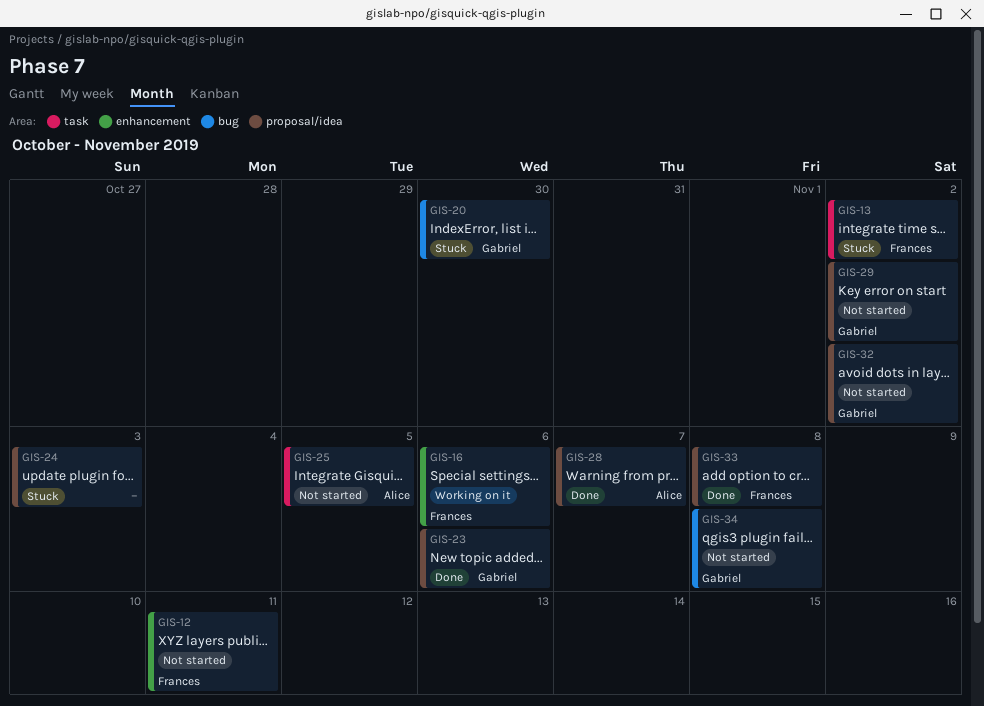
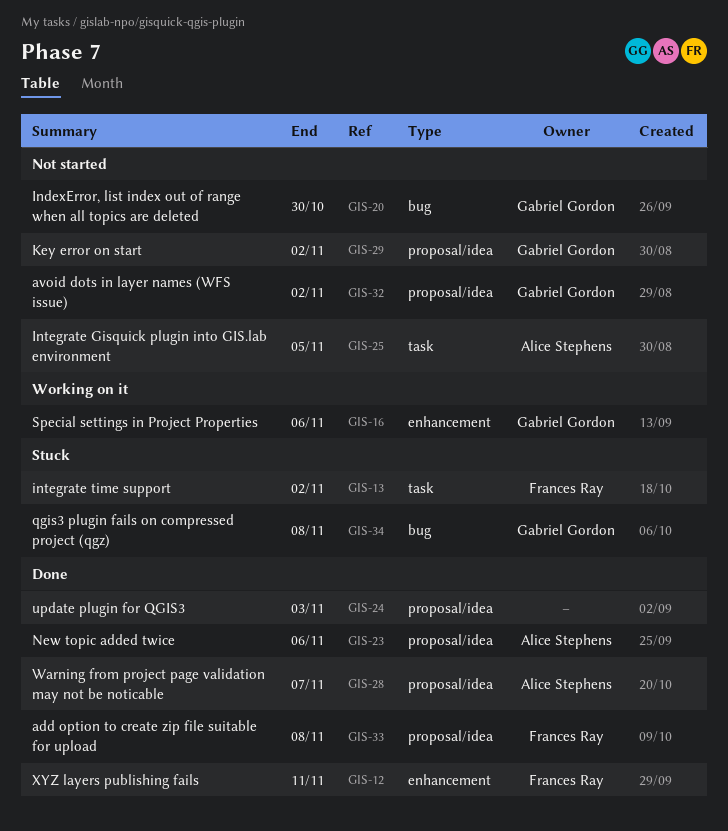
GIS-12, status: Not started -> Done
GIS-16, owner: Frances Ray -> Gabriel Gordon
GIS-20, status: Stuck -> Not started
GIS-23, owner: Gabriel Gordon -> Alice Stephens
GIS-24, status: Stuck -> Done
GIS-34, status: Not started -> Stuck

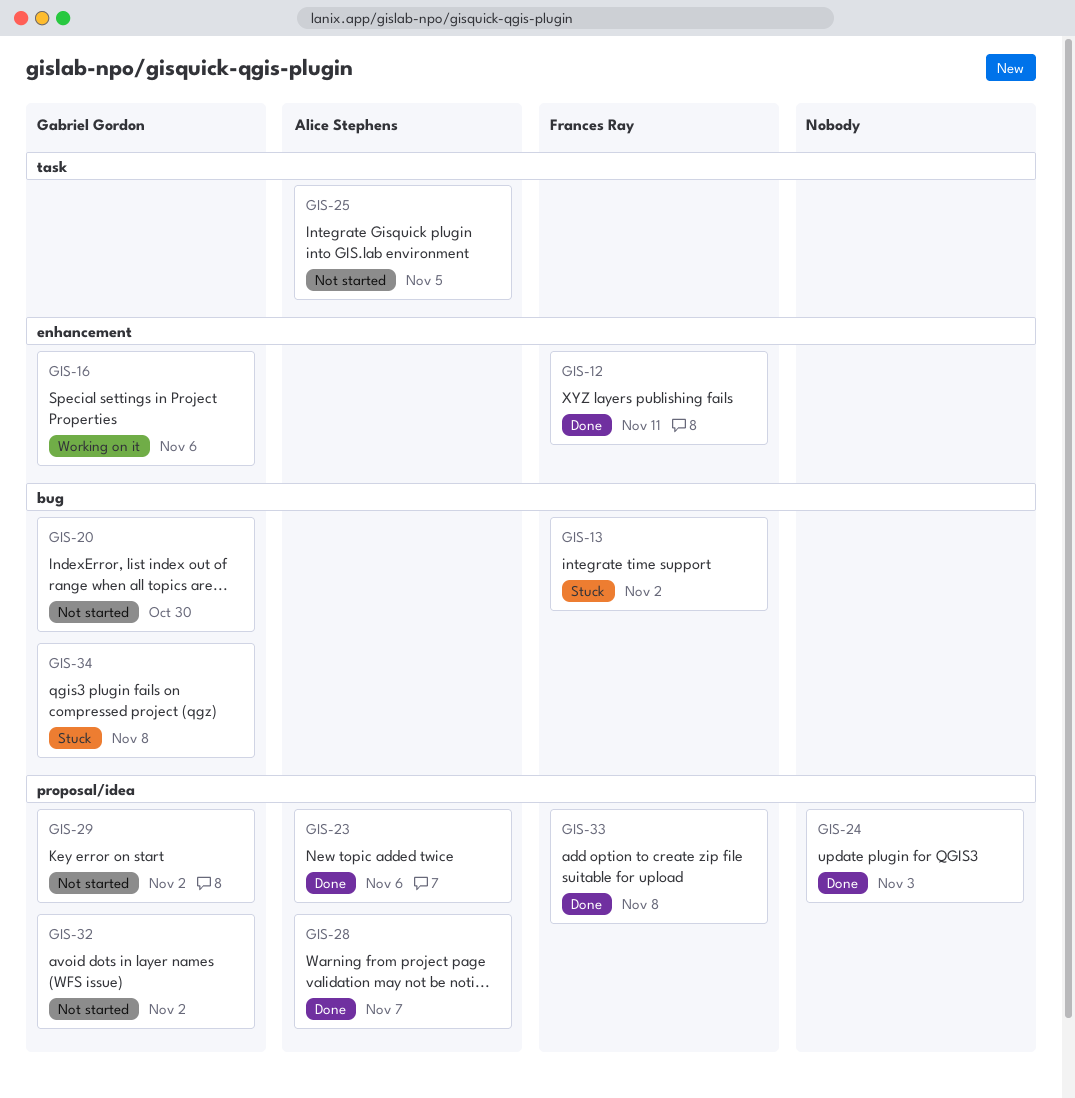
GIS-13, label: task -> bug

